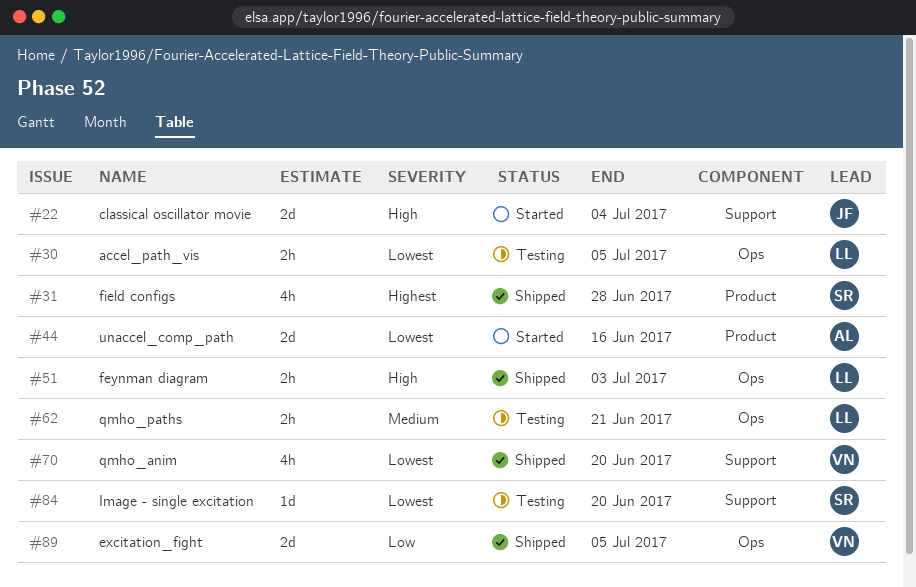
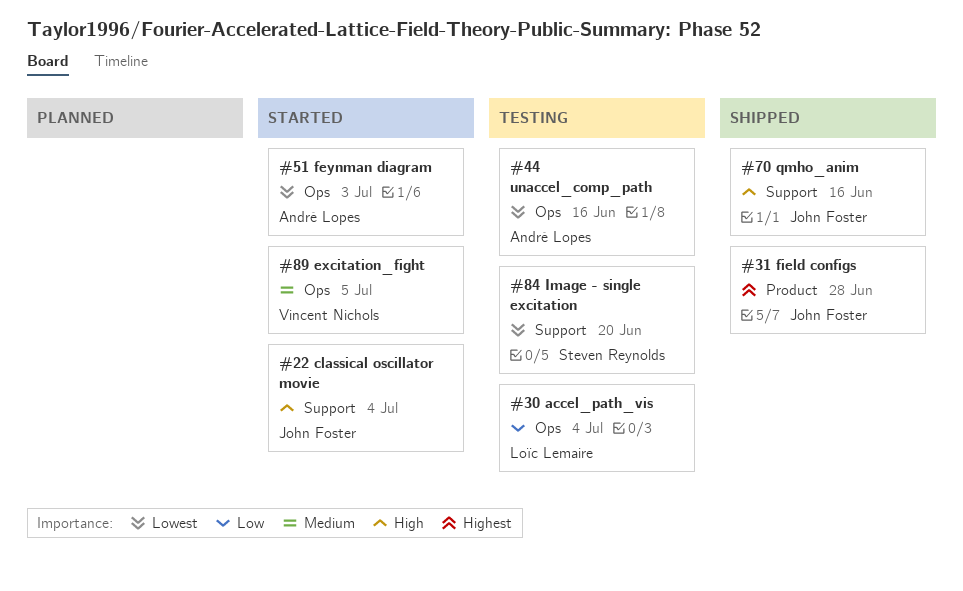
#30, priority: Lowest -> Low
#30, due: Jul 5 -> Jul 4
#31, owner: Steven Reynolds -> John Foster
#44, status: Started -> Testing
#44, label: Product -> Ops
#51, status: Shipped -> Started
#51, owner: Loïc Lemaire -> André Lopes
#51, priority: High -> Lowest
#62: present -> none
#70, owner: Vincent Nichols -> John Foster
#70, priority: Lowest -> High
#70, due: Jun 20 -> Jun 16
#89, status: Shipped -> Started
#89, priority: Low -> Medium

